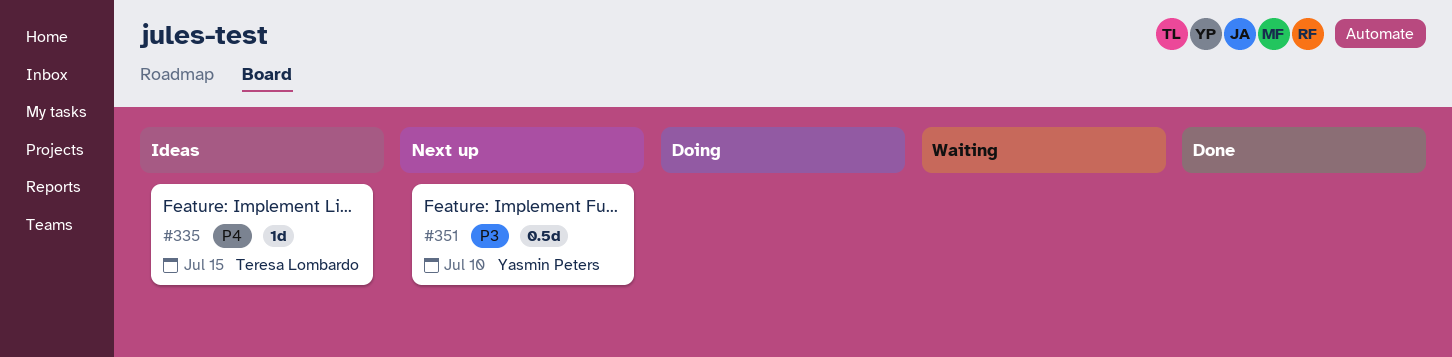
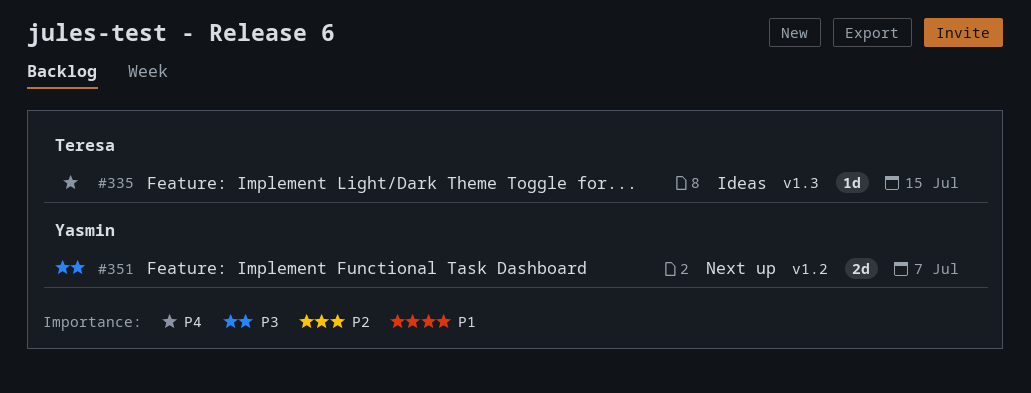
#351, estimate: 0.5d -> 2d
#351, due: Jul 10 -> Jul 7

